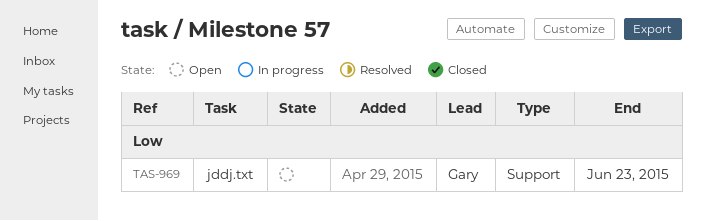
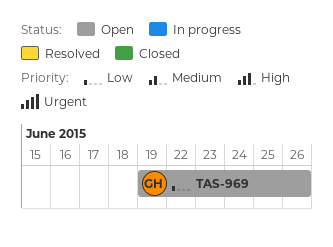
TAS-969, due: Jun 23 -> Jun 26

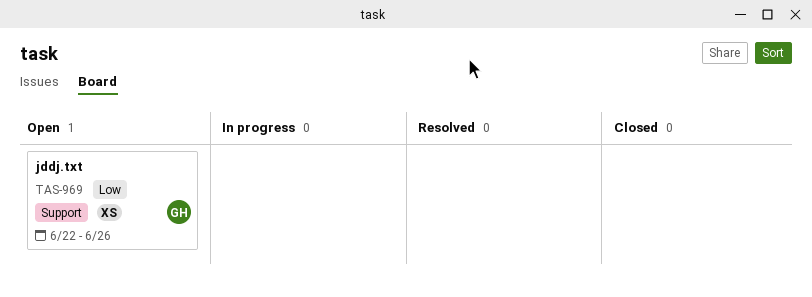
TAS-969, start: Jun 19 -> Jun 22

